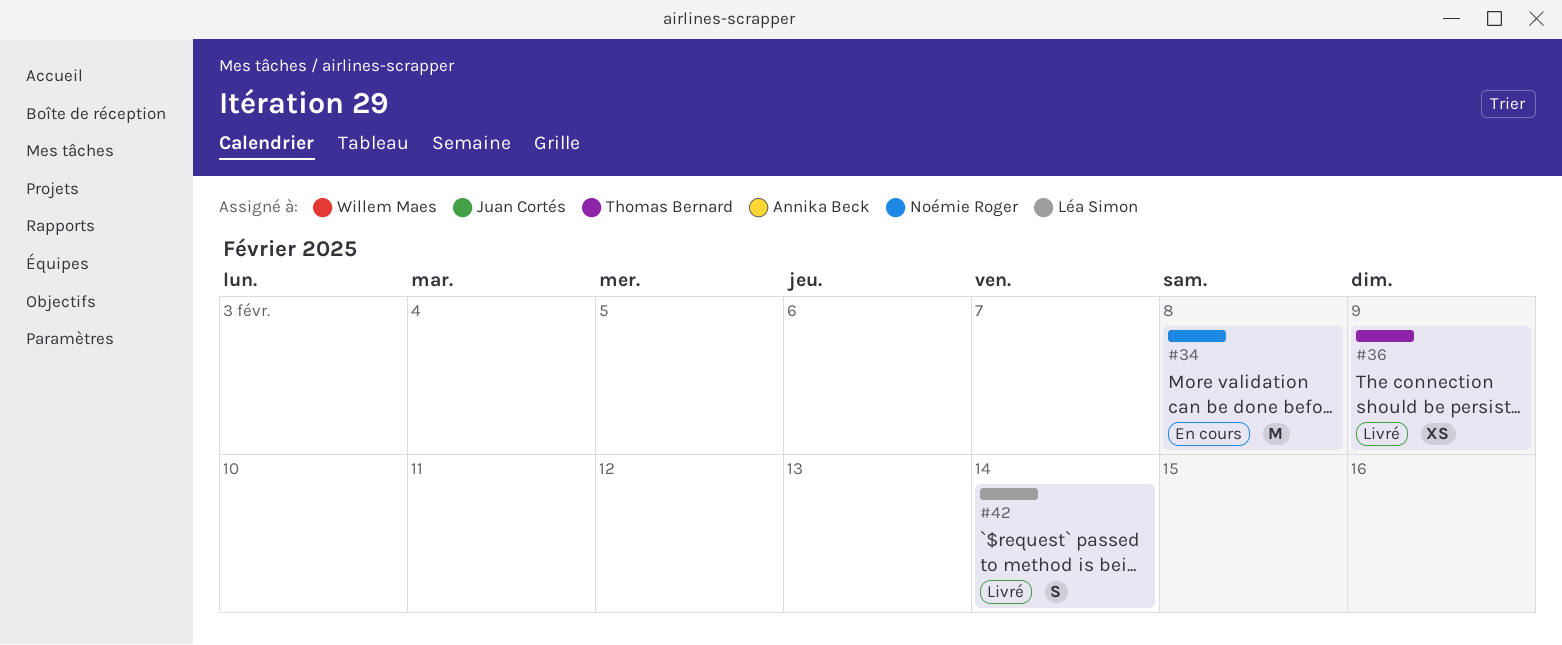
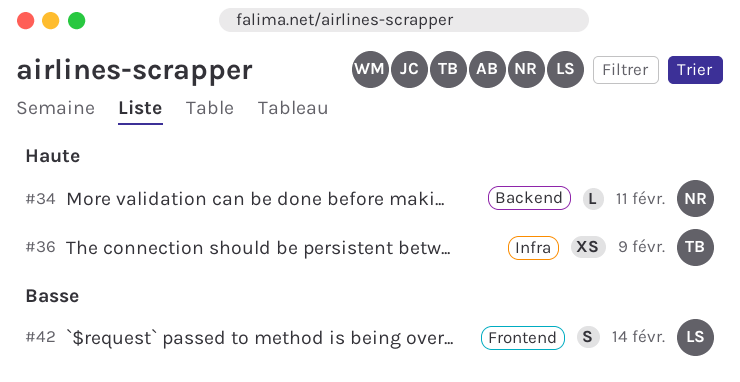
#34, estimate: M -> L
#34, due: Feb 8 -> Feb 11

